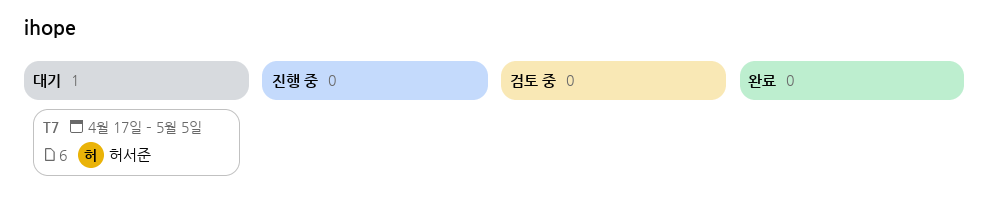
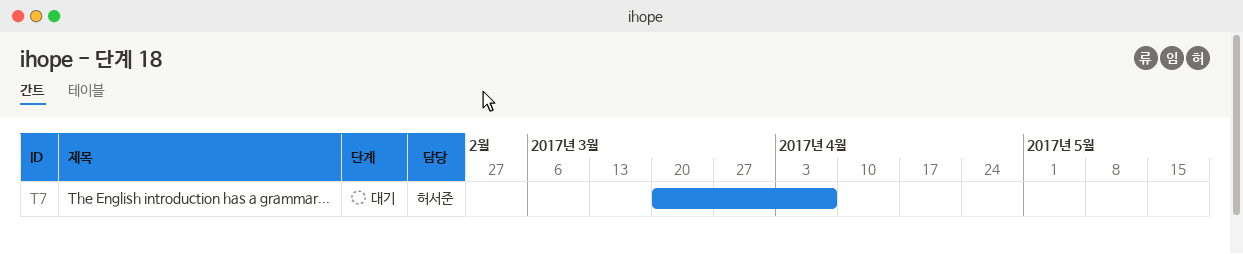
T7, start: Apr 17 -> Mar 20
T7, due: May 5 -> Apr 7

